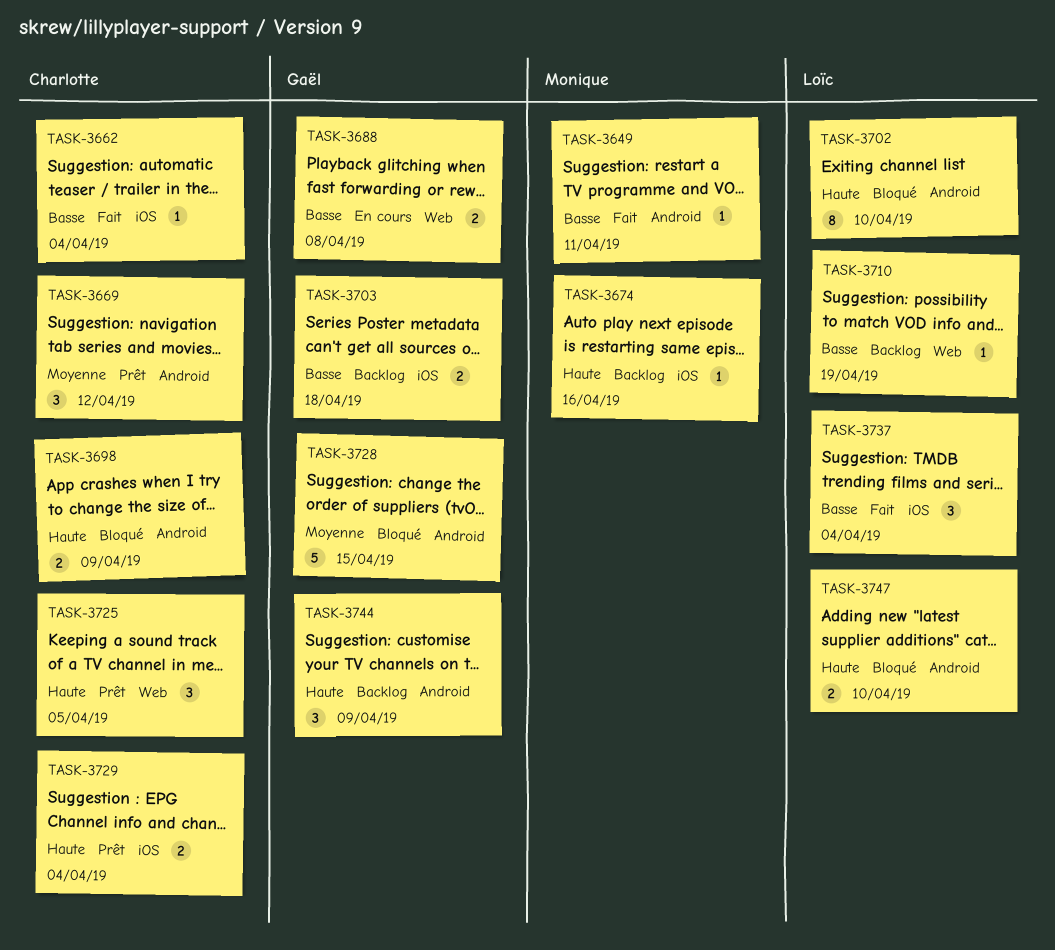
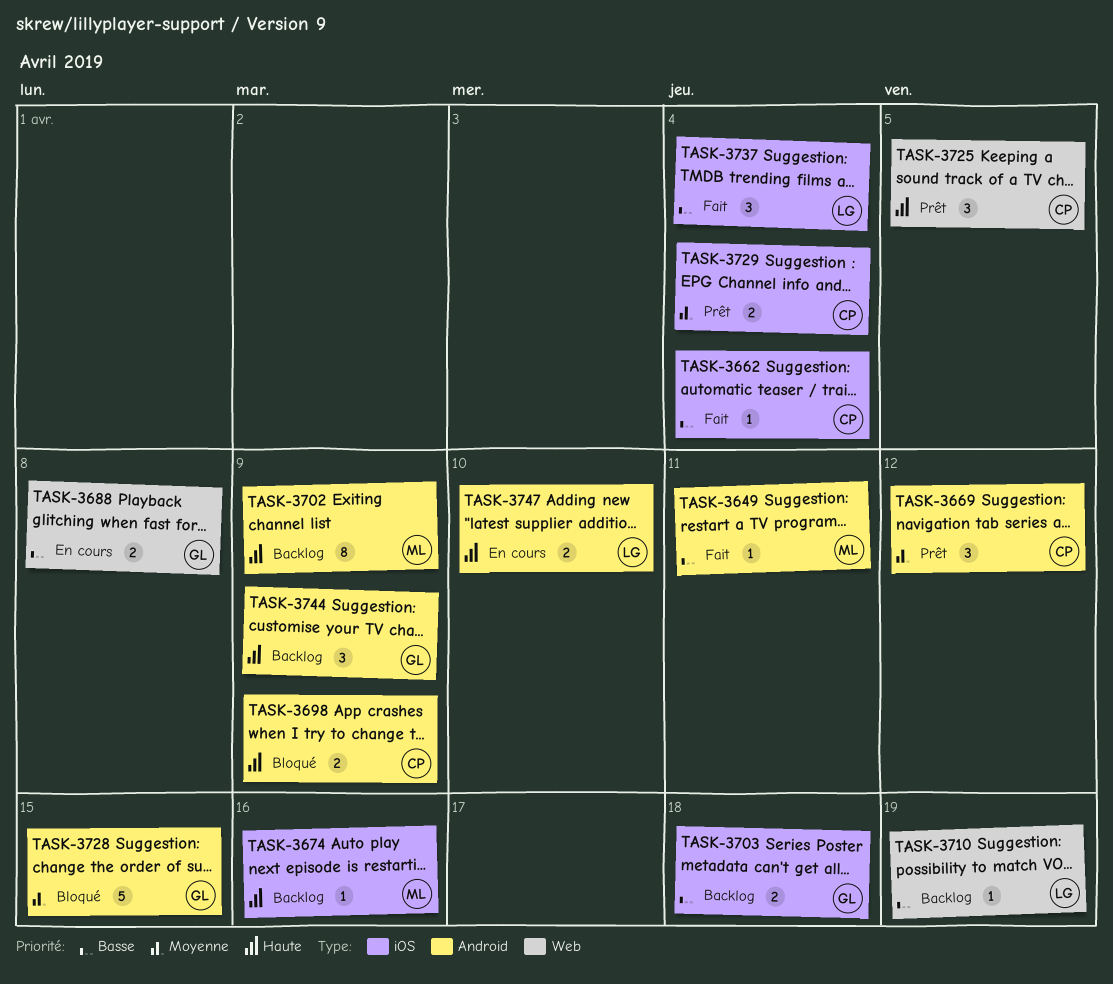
TASK-3702, status: Bloqué -> Backlog
TASK-3702, owner: Loïc -> Monique
TASK-3702, due: Apr 10 -> Apr 9
TASK-3729, priority: Haute -> Moyenne
TASK-3747, status: Bloqué -> En cours

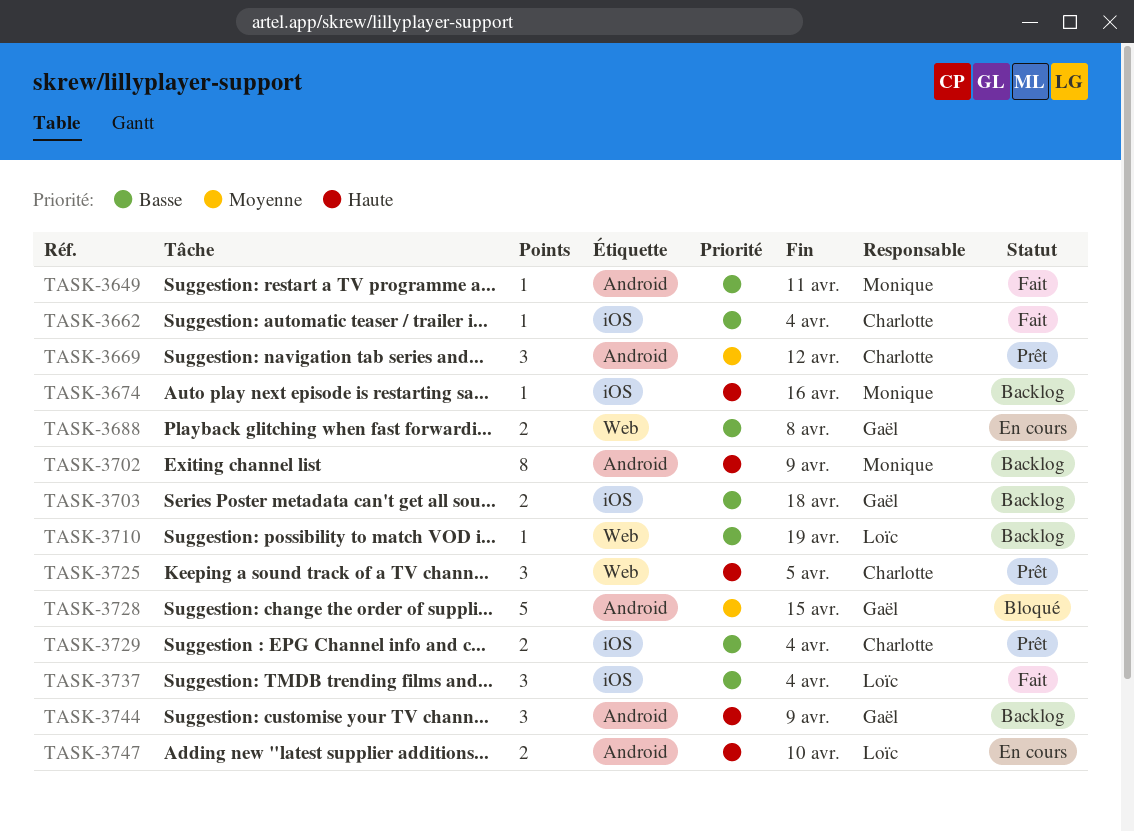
TASK-3698: present -> none
TASK-3729, priority: Moyenne -> Basse

